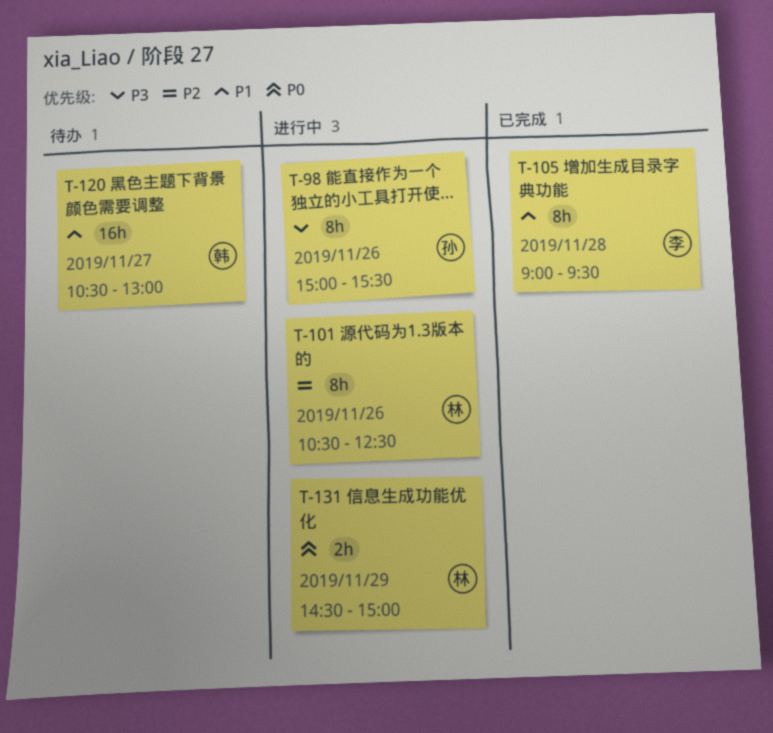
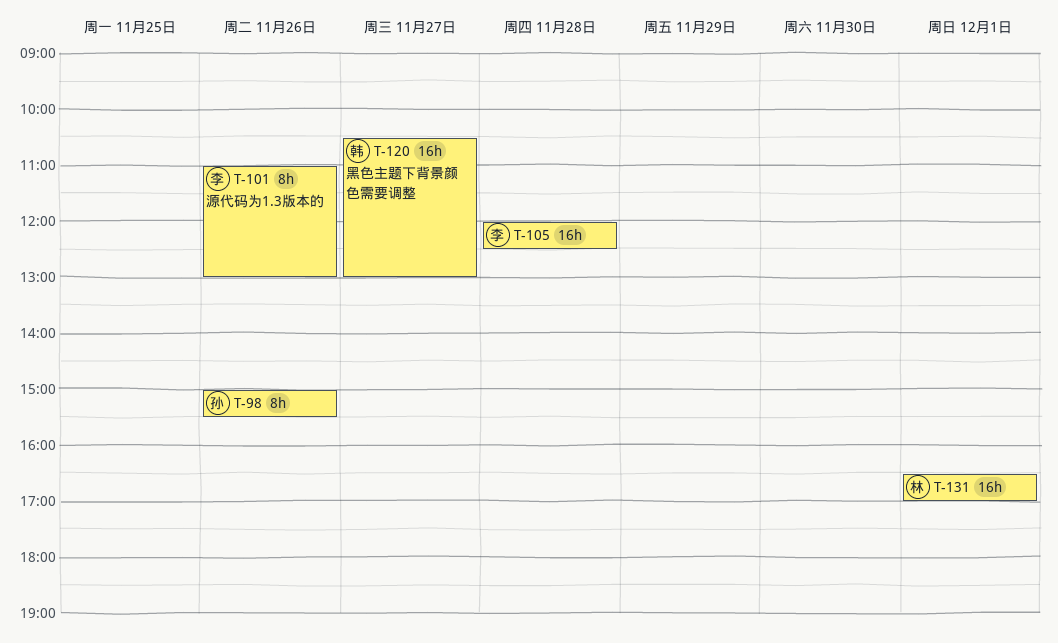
T-101, owner: 林 -> 李
T-101, begins: 10:30 -> 11:00
T-101, ends: 12:30 -> 13:00
T-105, estimate: 8h -> 16h
T-105, begins: 09:00 -> 12:00
T-105, ends: 09:30 -> 12:30
T-131, estimate: 2h -> 16h
T-131, day: Nov 29 -> Dec 1
T-131, begins: 14:30 -> 16:30
T-131, ends: 15:00 -> 17:00

